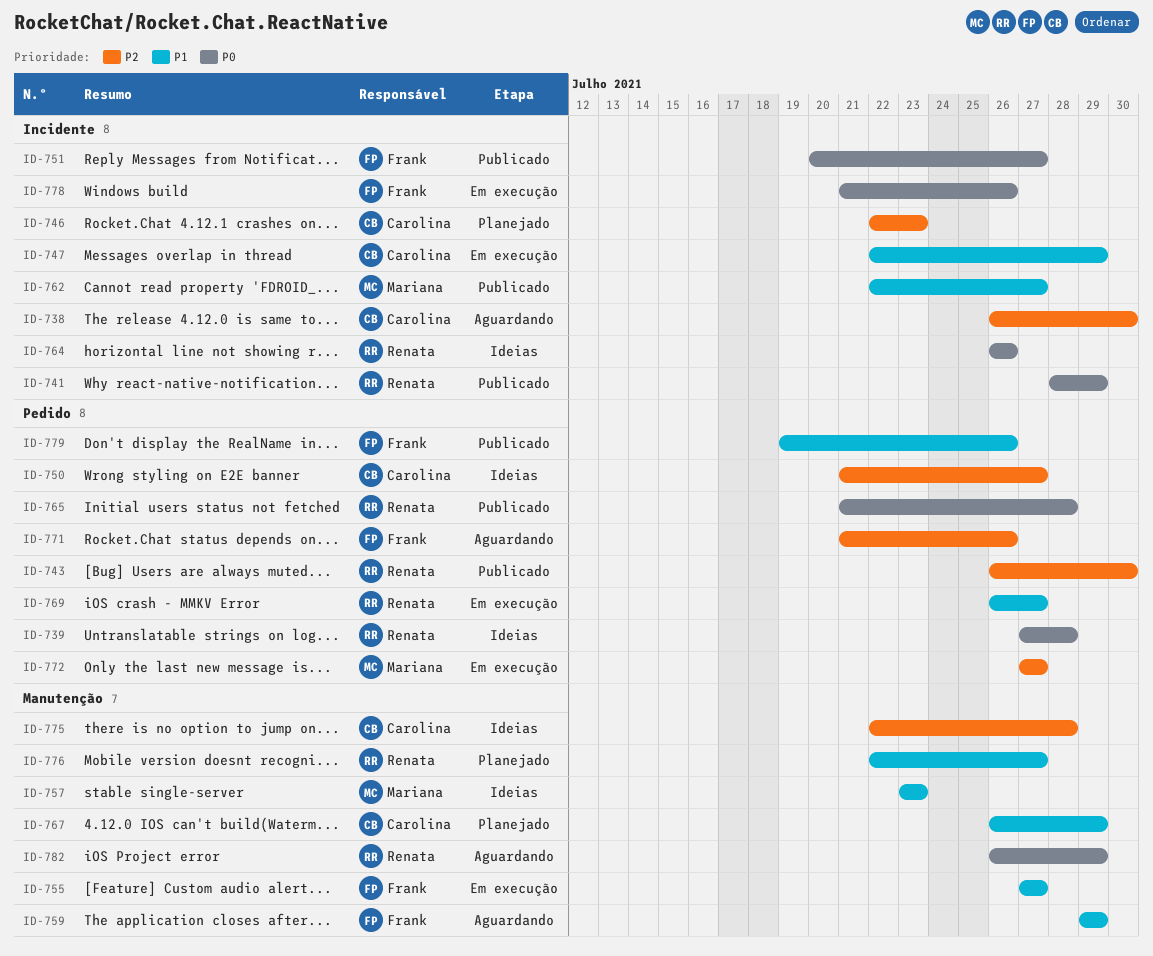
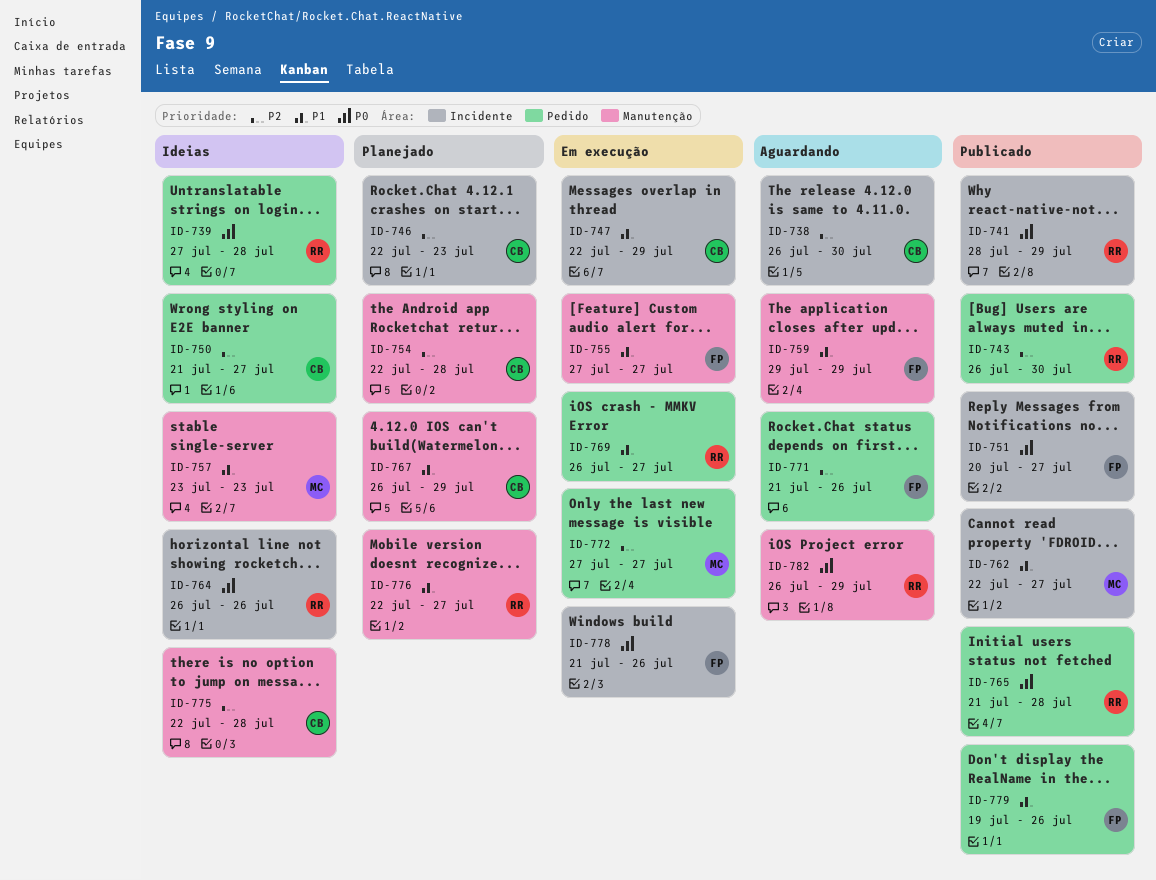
ID-754: none -> present

